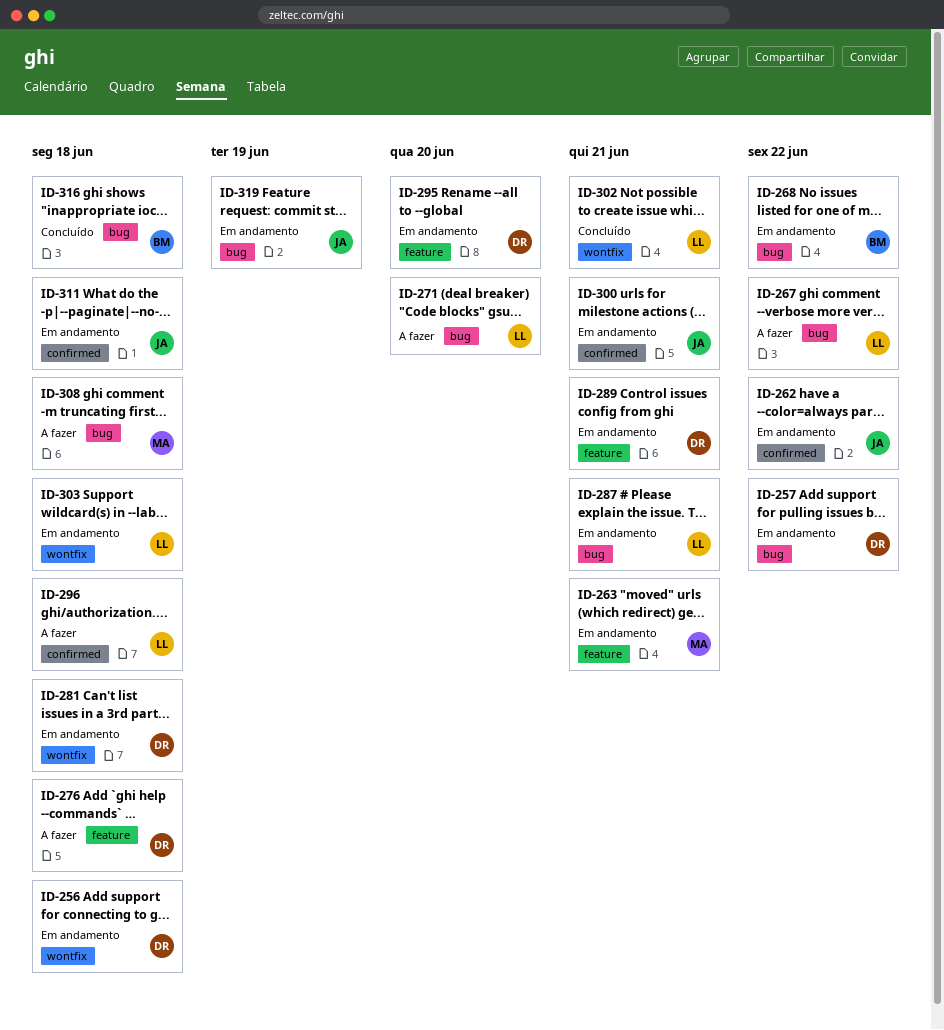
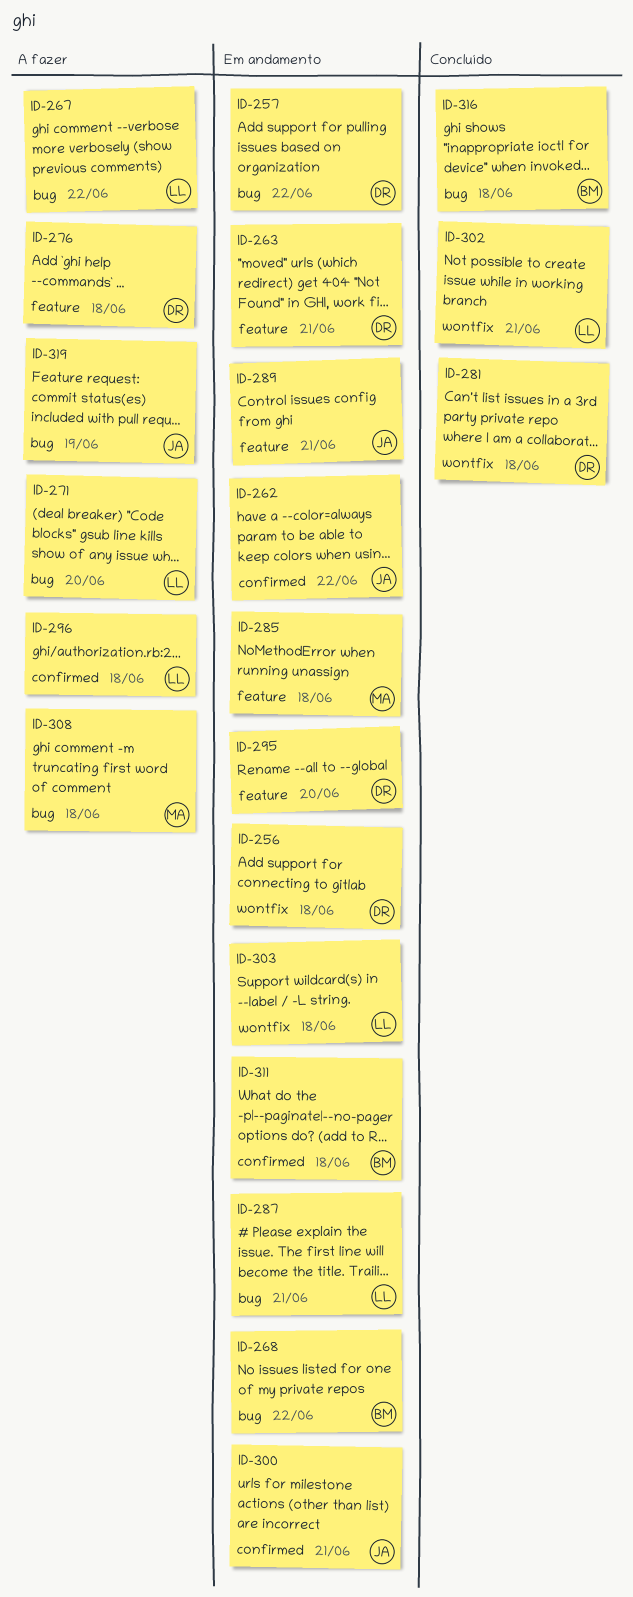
ID-263, owner: MA -> DR
ID-281, status: Em andamento -> Concluído
ID-285: none -> present
ID-289, owner: DR -> JA
ID-311, owner: JA -> BM
ID-319, status: Em andamento -> A fazer

